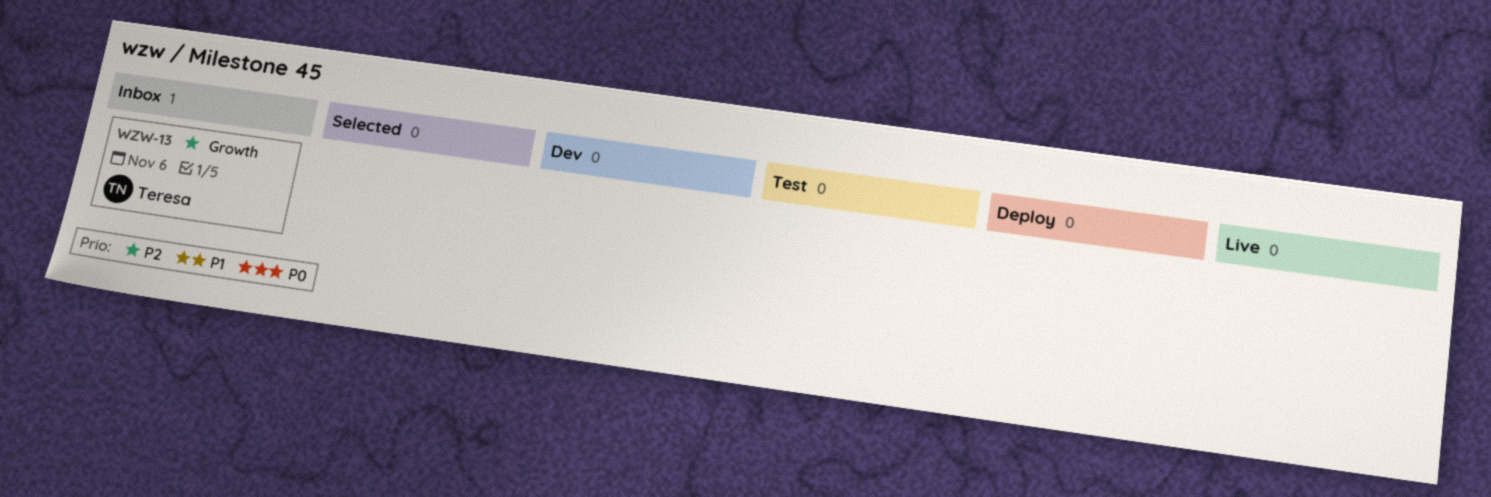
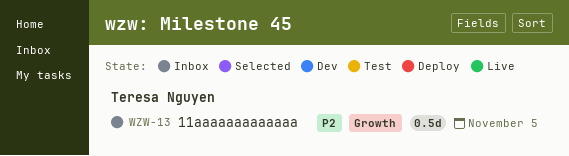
WZW-13, due: Nov 6 -> Nov 5

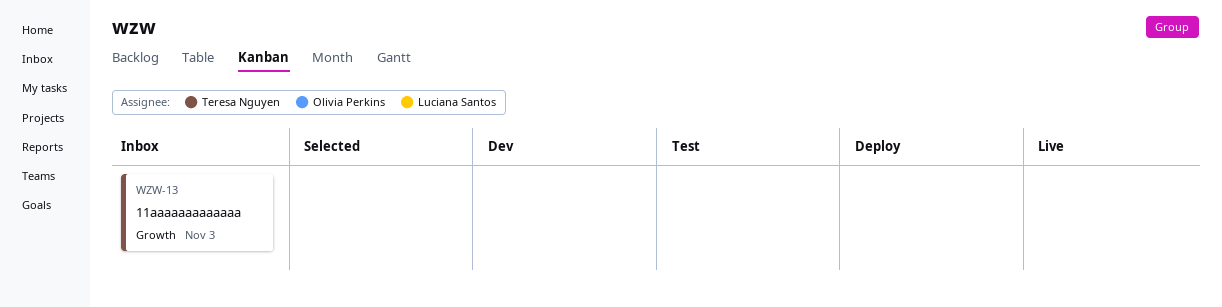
WZW-13, due: Nov 5 -> Nov 3

